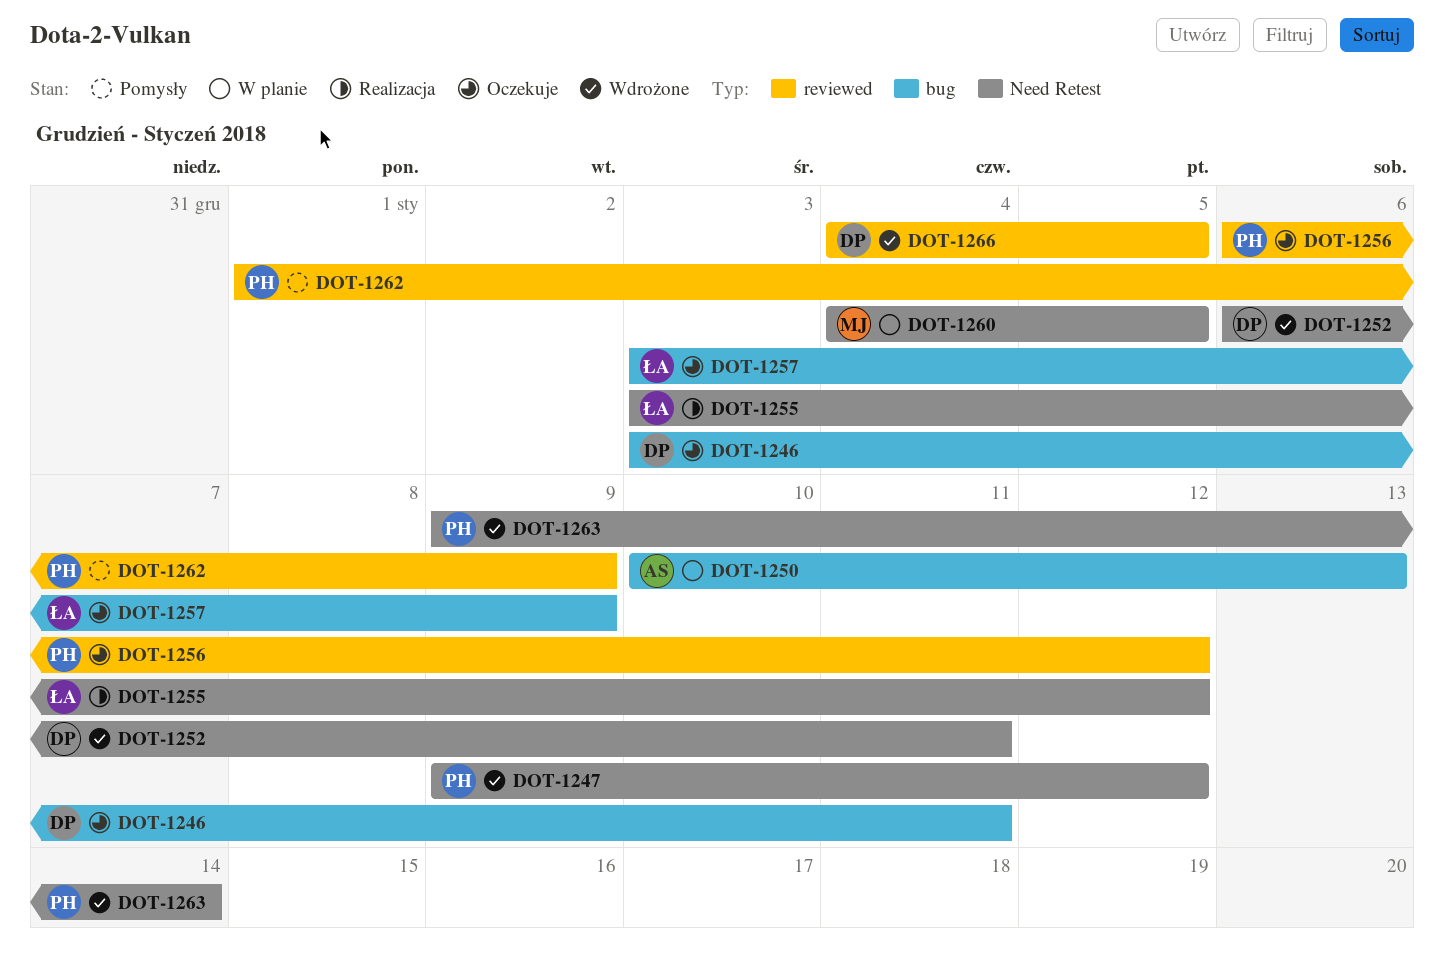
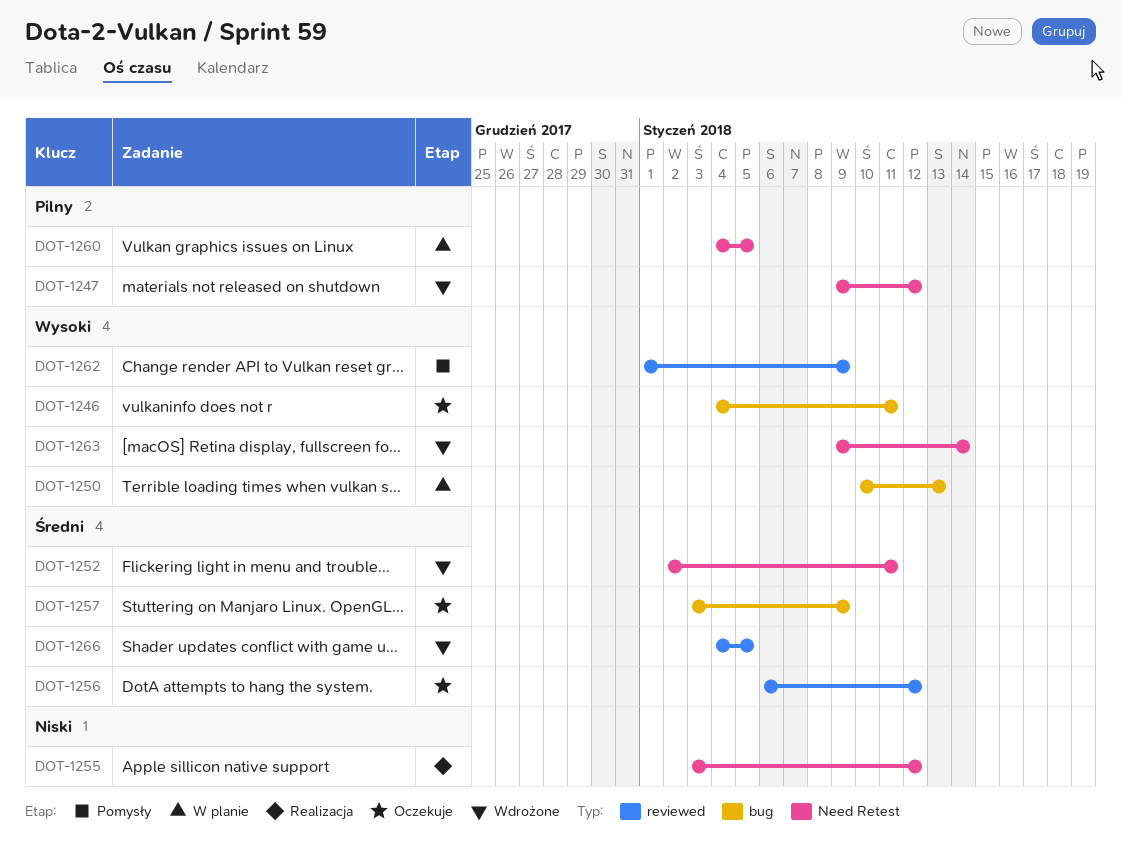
DOT-1246, start: Jan 3 -> Jan 4
DOT-1252, start: Jan 6 -> Jan 2

